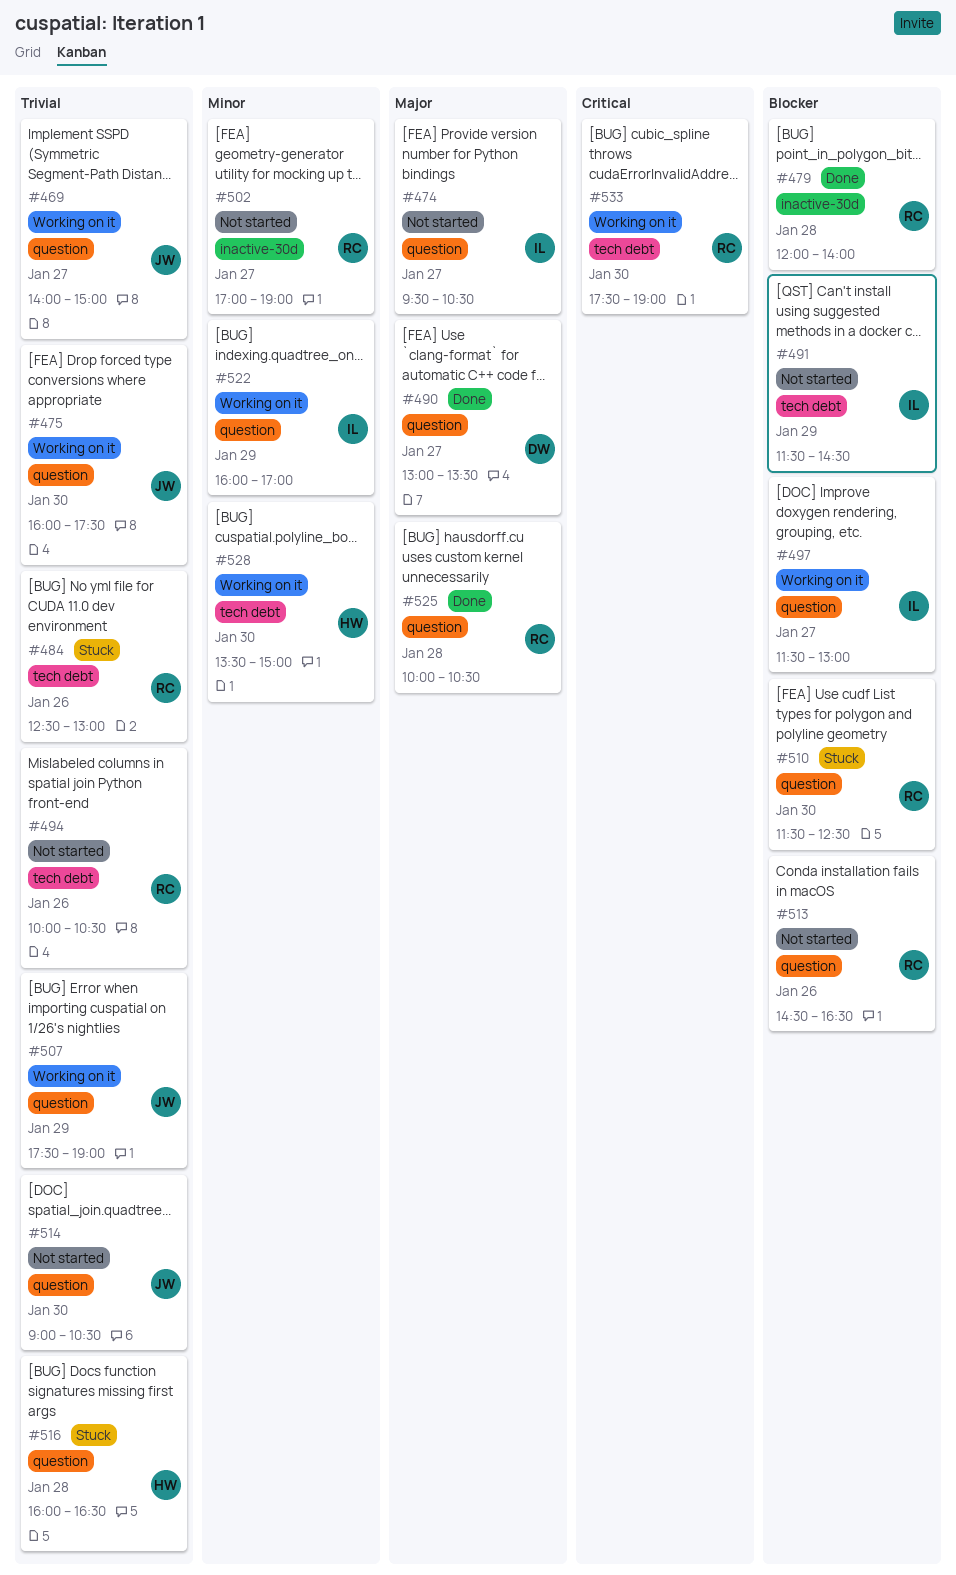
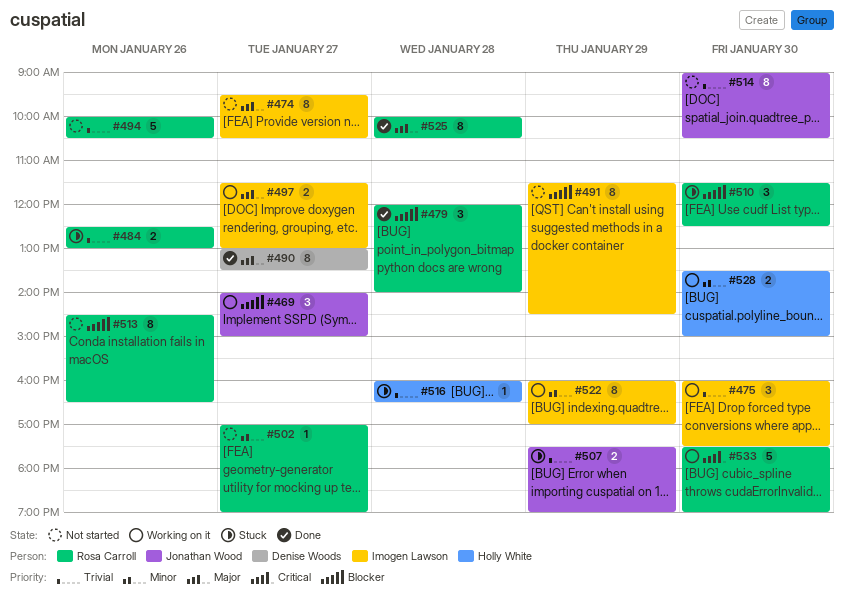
#469, priority: Trivial -> Blocker
#475, owner: Jonathan Wood -> Imogen Lawson
#497, priority: Blocker -> Major
#507, status: Working on it -> Stuck

